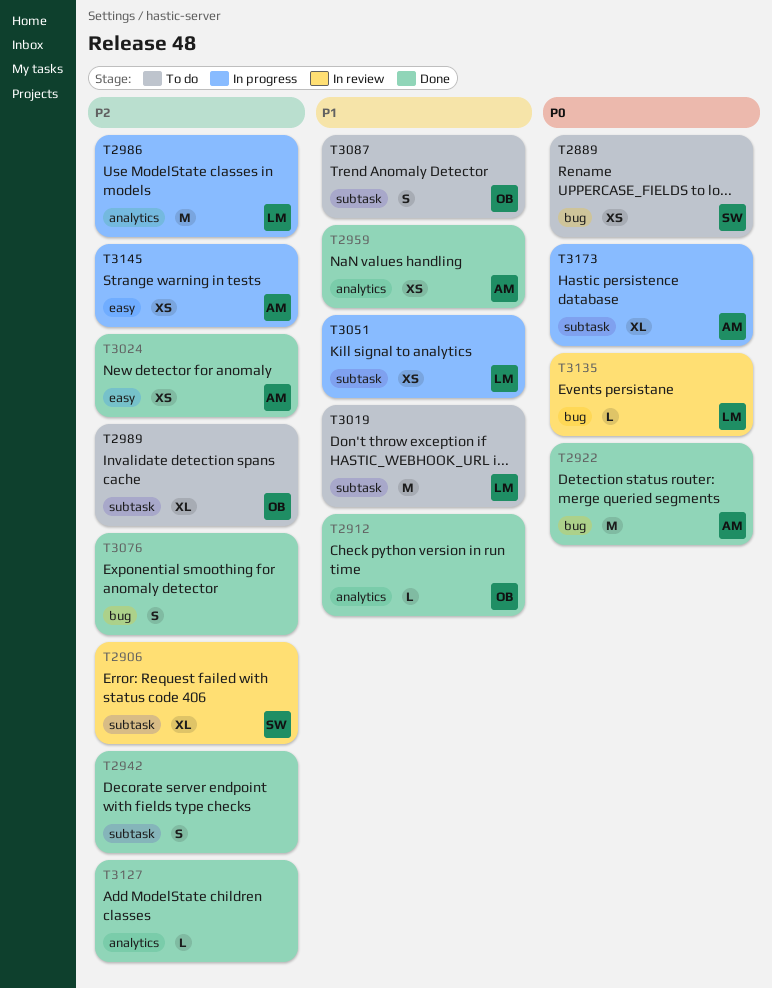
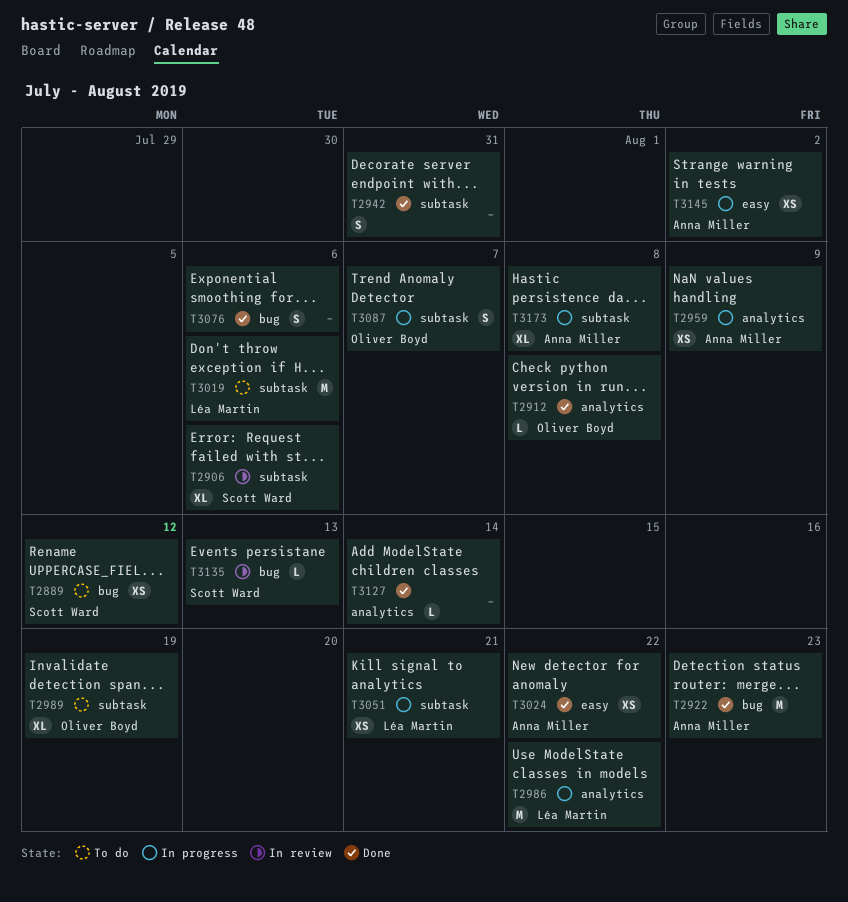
T2959, status: Done -> In progress
T3087, status: To do -> In progress
T3135, owner: Léa Martin -> Scott Ward

